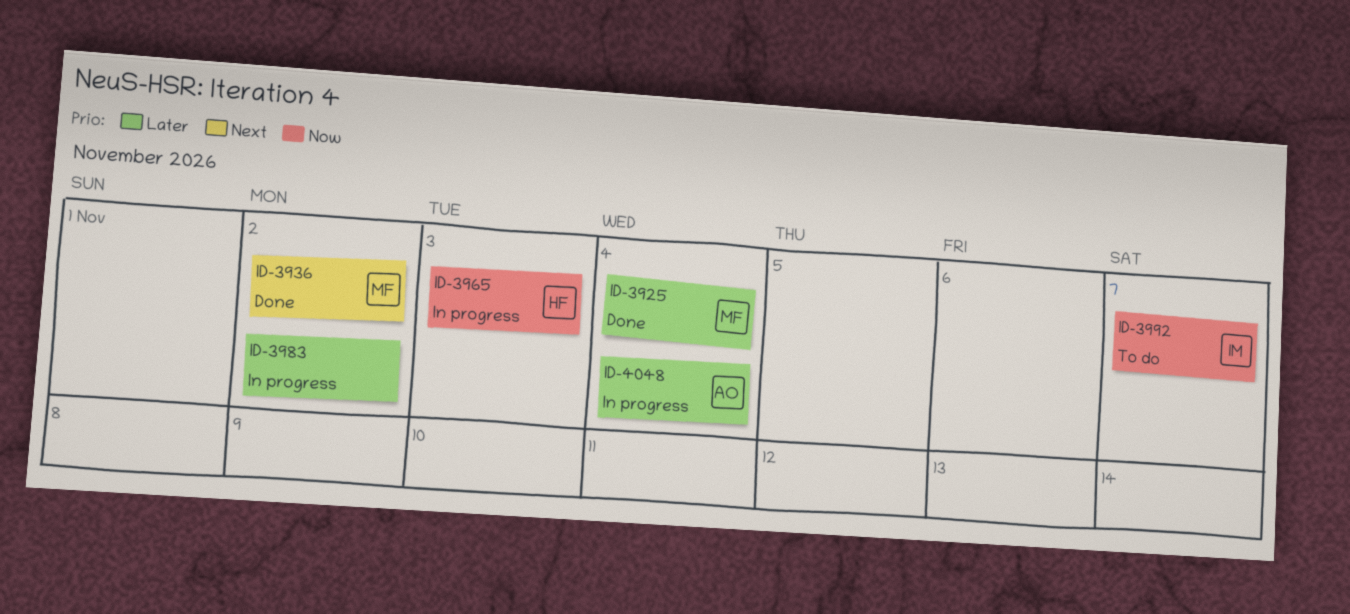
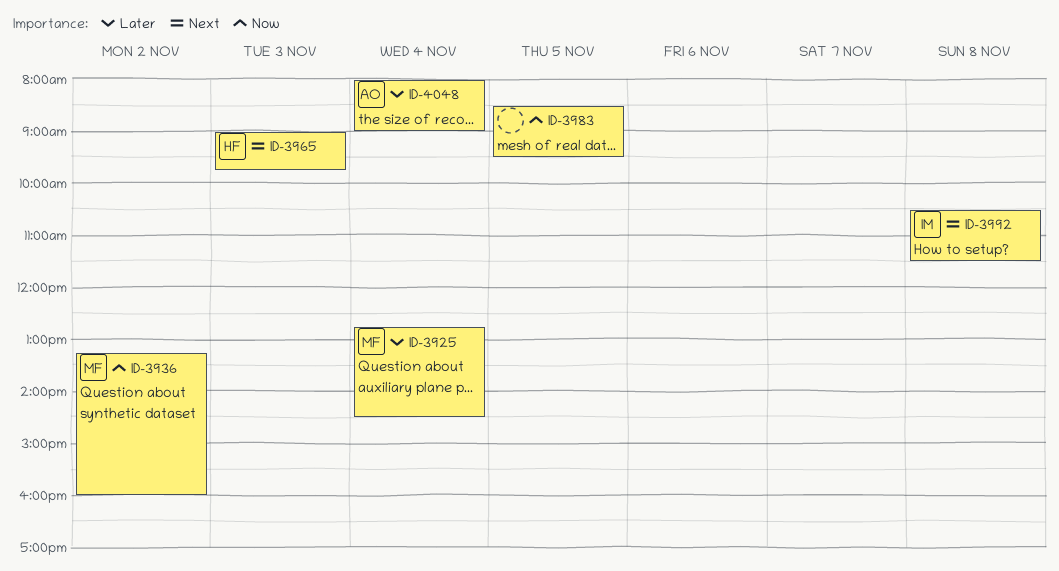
ID-3936, priority: Next -> Now
ID-3965, priority: Now -> Next
ID-3983, priority: Later -> Now
ID-3983, day: Nov 2 -> Nov 5
ID-3992, priority: Now -> Next
ID-3992, day: Nov 7 -> Nov 8

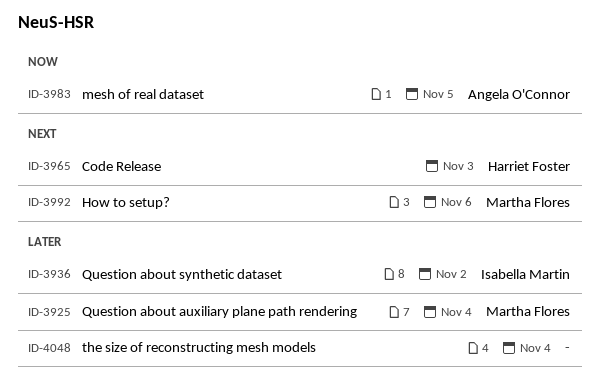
ID-3936, owner: Martha Flores -> Isabella Martin
ID-3936, priority: Now -> Later
ID-3983, owner: none -> Angela O'Connor
ID-3992, owner: Isabella Martin -> Martha Flores
ID-3992, day: Nov 8 -> Nov 6
ID-4048, owner: Angela O'Connor -> none

